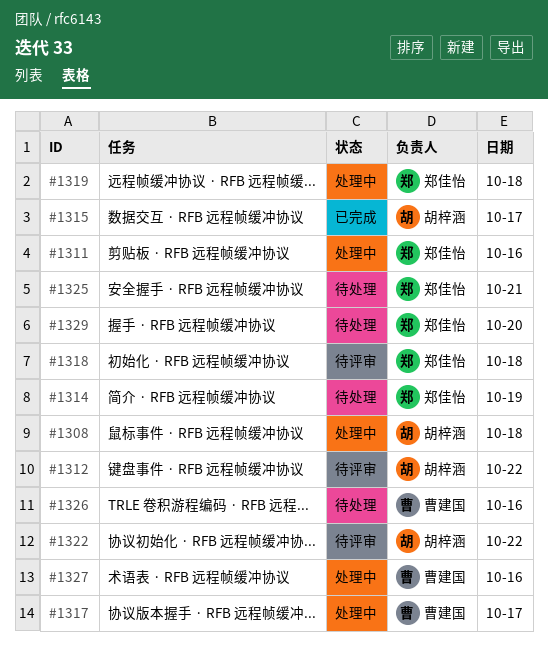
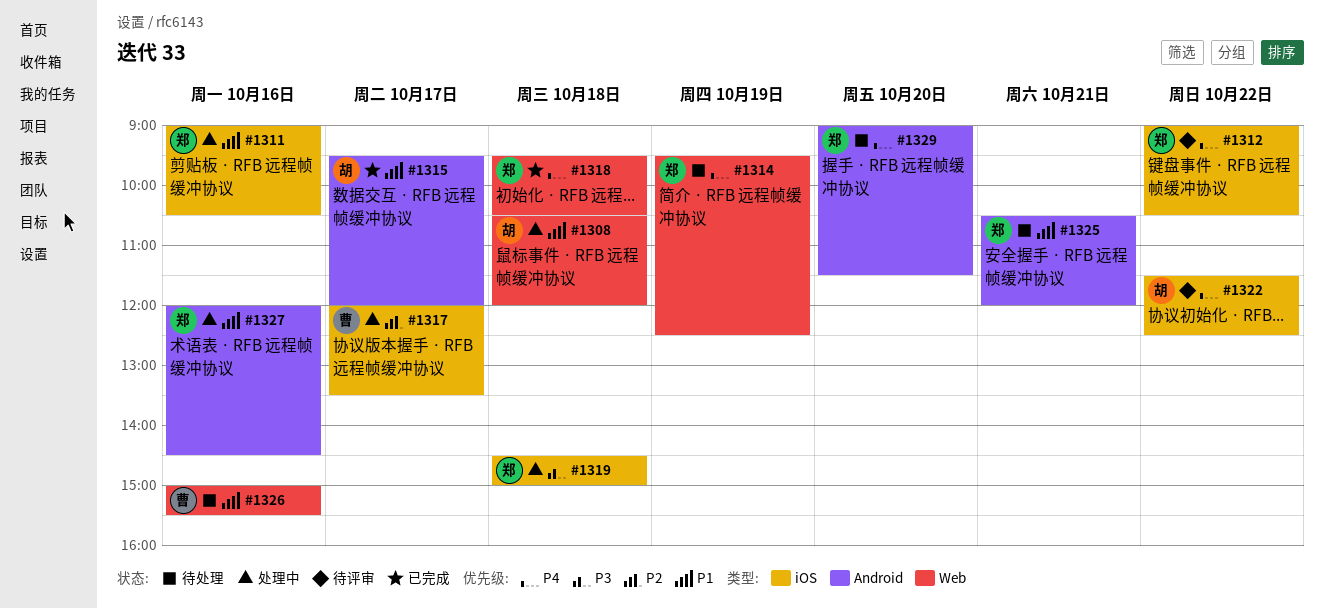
#1312, owner: 胡梓涵 -> 郑佳怡
#1318, status: 待评审 -> 已完成
#1327, owner: 曹建国 -> 郑佳怡

